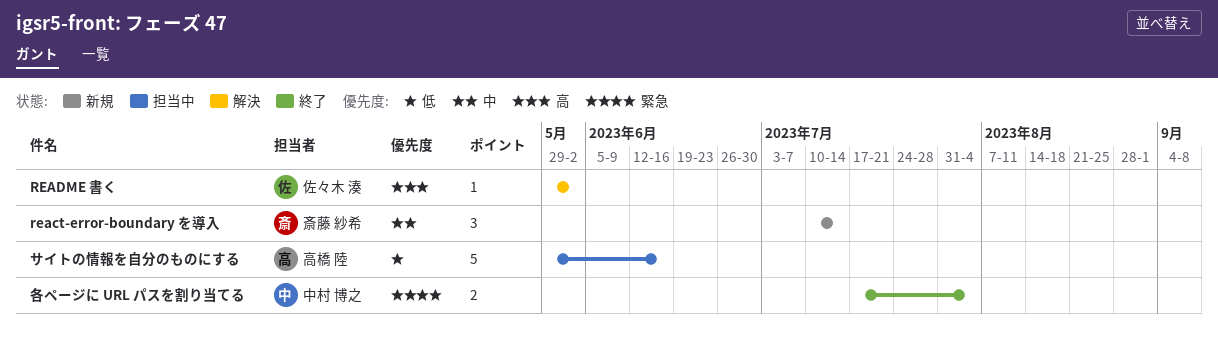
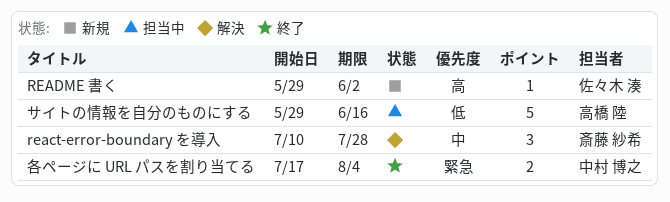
react-error-boundary を導入, status: 新規 -> 解決
react-error-boundary を導入, due: Jul 14 -> Jul 28
README 書く, status: 解決 -> 新規

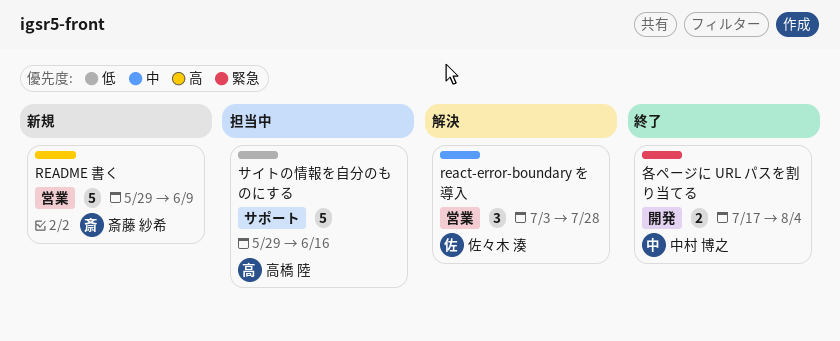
react-error-boundary を導入, owner: 斎藤 紗希 -> 佐々木 湊
react-error-boundary を導入, start: Jul 10 -> Jul 3
README 書く, owner: 佐々木 湊 -> 斎藤 紗希
README 書く, estimate: 1 -> 5
README 書く, due: Jun 2 -> Jun 9

